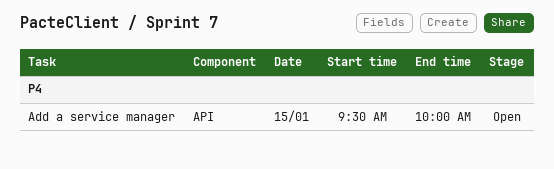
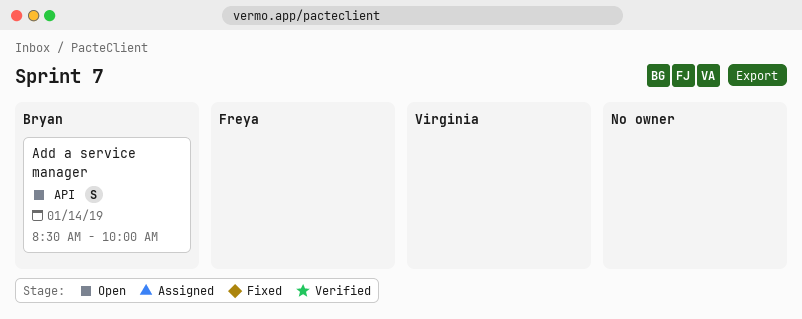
Add a service manager, day: Jan 15 -> Jan 14
Add a service manager, begins: 09:30 -> 08:30

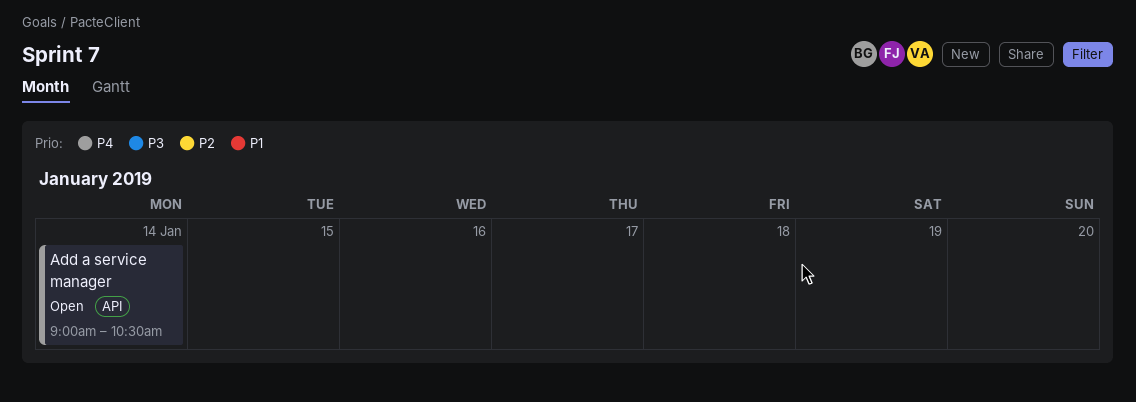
Add a service manager, begins: 08:30 -> 09:00
Add a service manager, ends: 10:00 -> 10:30

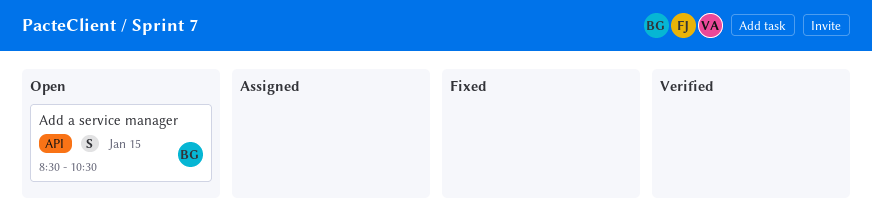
Add a service manager, day: Jan 14 -> Jan 15
Add a service manager, begins: 09:00 -> 08:30

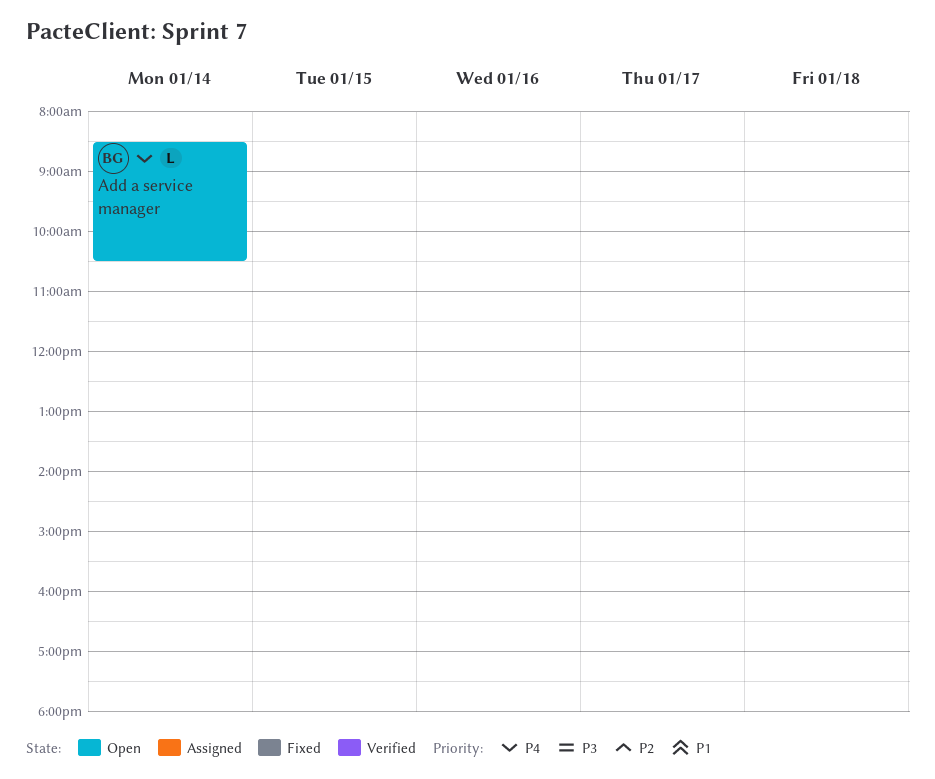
Add a service manager, estimate: S -> L
Add a service manager, day: Jan 15 -> Jan 14

